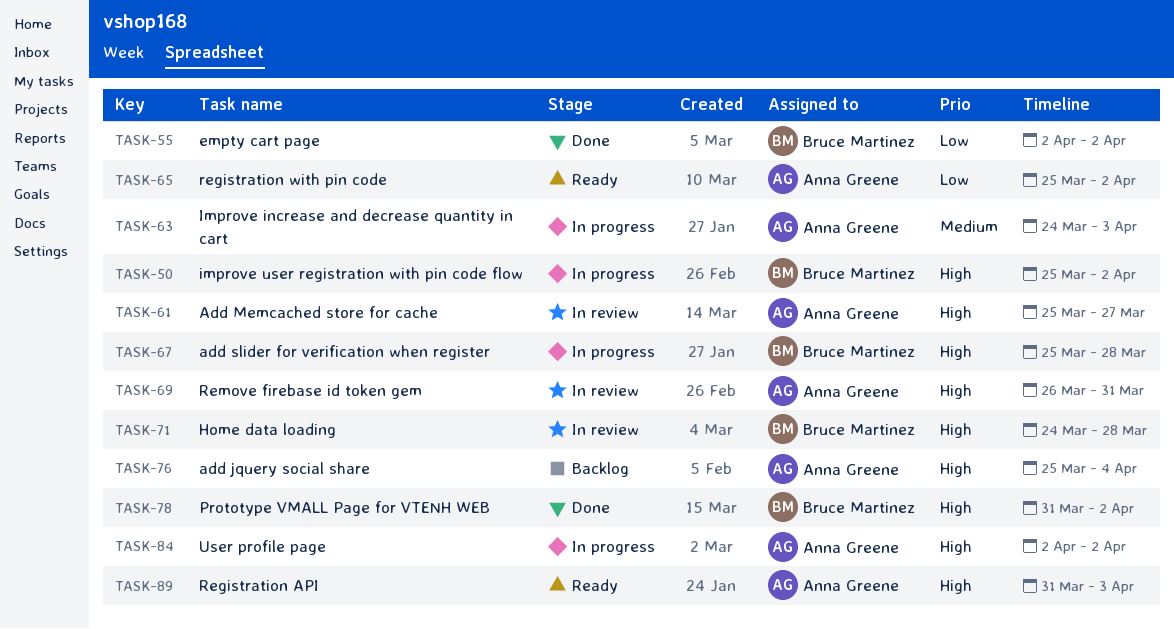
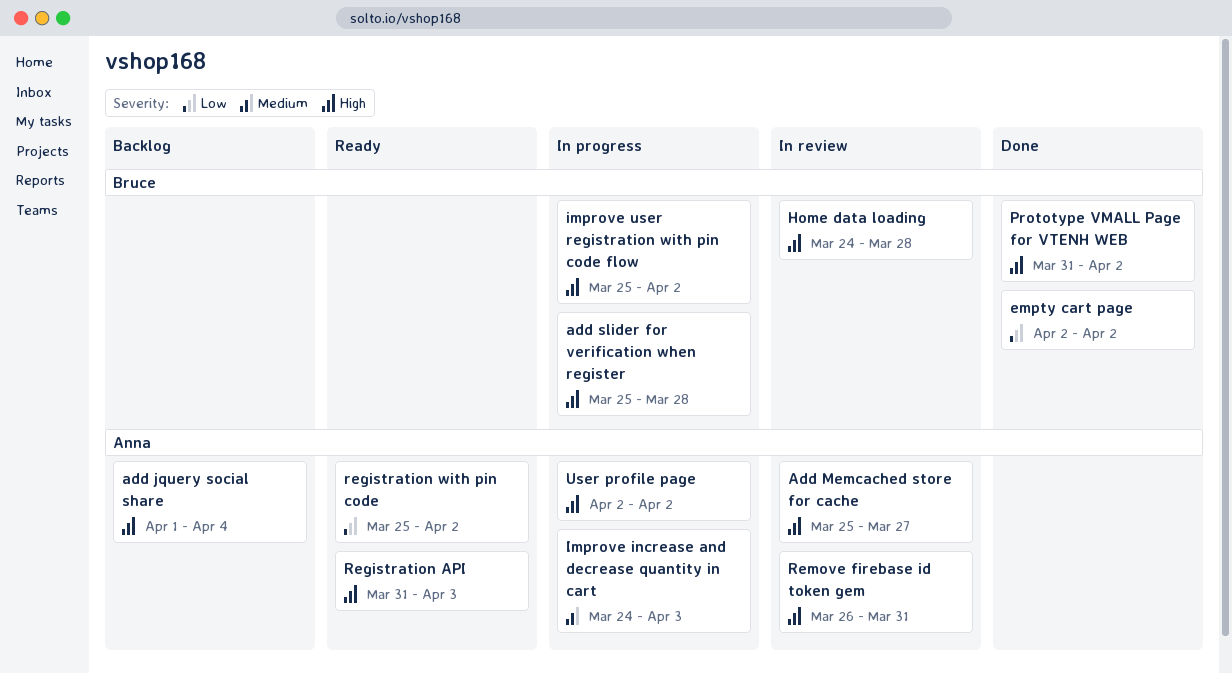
add jquery social share, start: Mar 25 -> Apr 1

